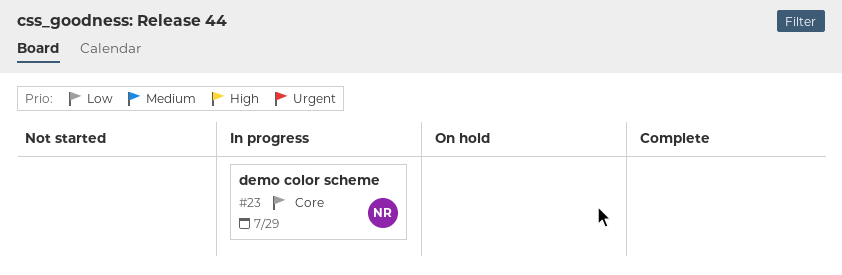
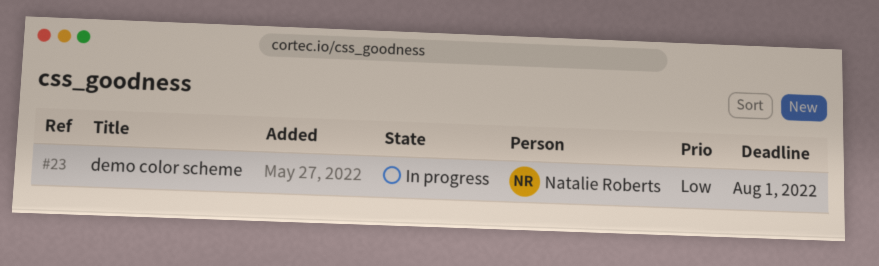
#23, due: Jul 29 -> Aug 1

